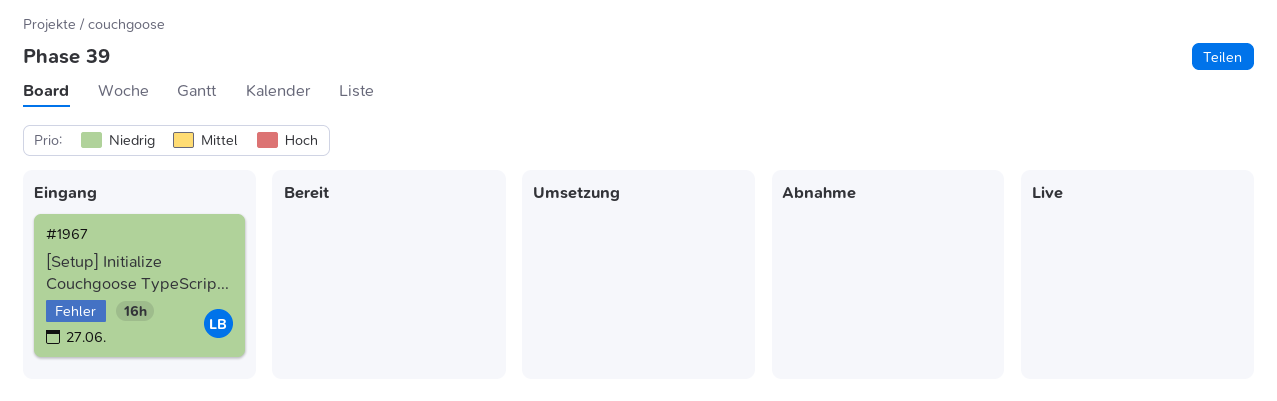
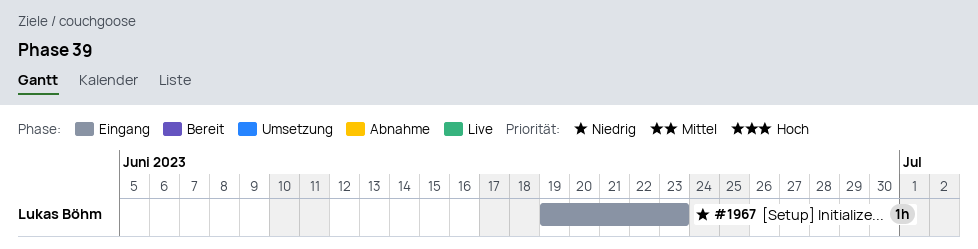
#1967, estimate: 16h -> 1h
#1967, due: Jun 27 -> Jun 23

